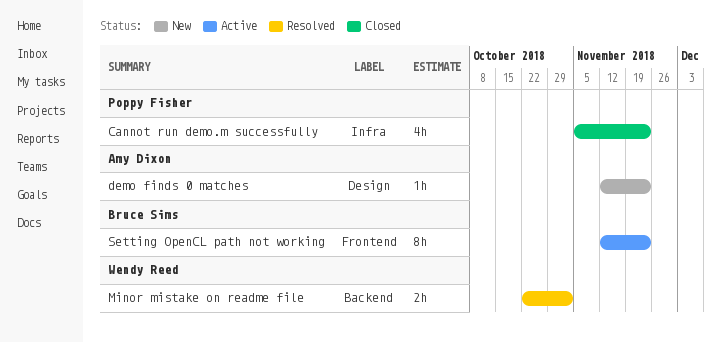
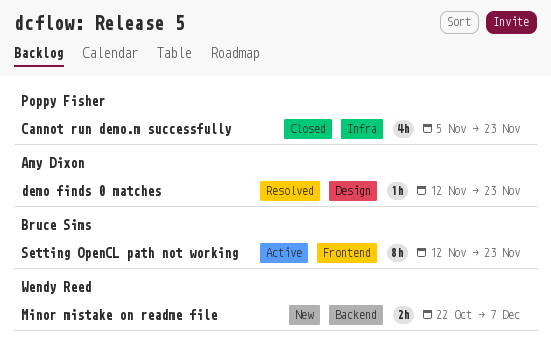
demo finds 0 matches, status: New -> Resolved
Minor mistake on readme file, status: Resolved -> New
Minor mistake on readme file, due: Nov 2 -> Dec 7

